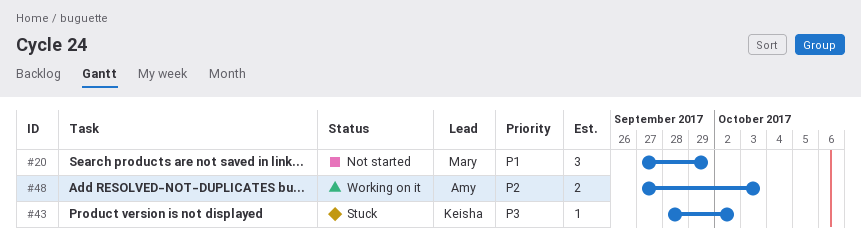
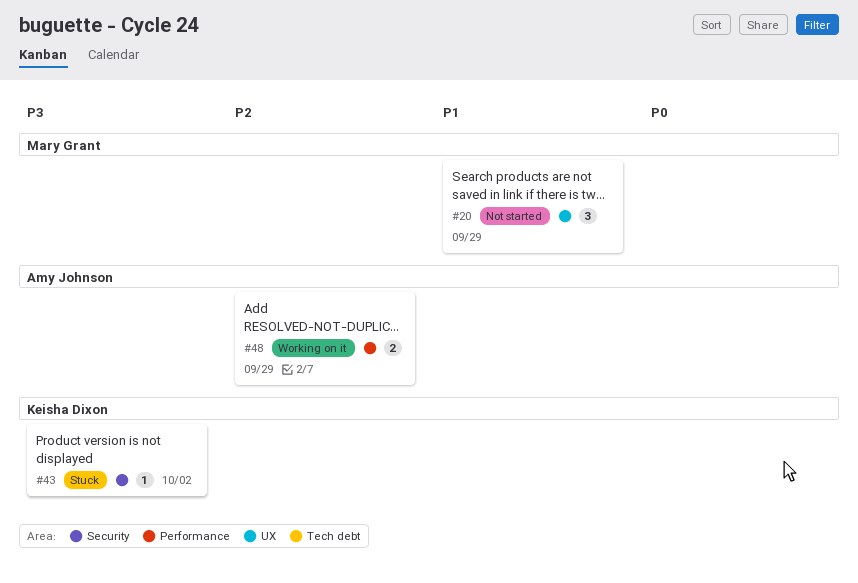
#48, due: Oct 3 -> Sep 29

